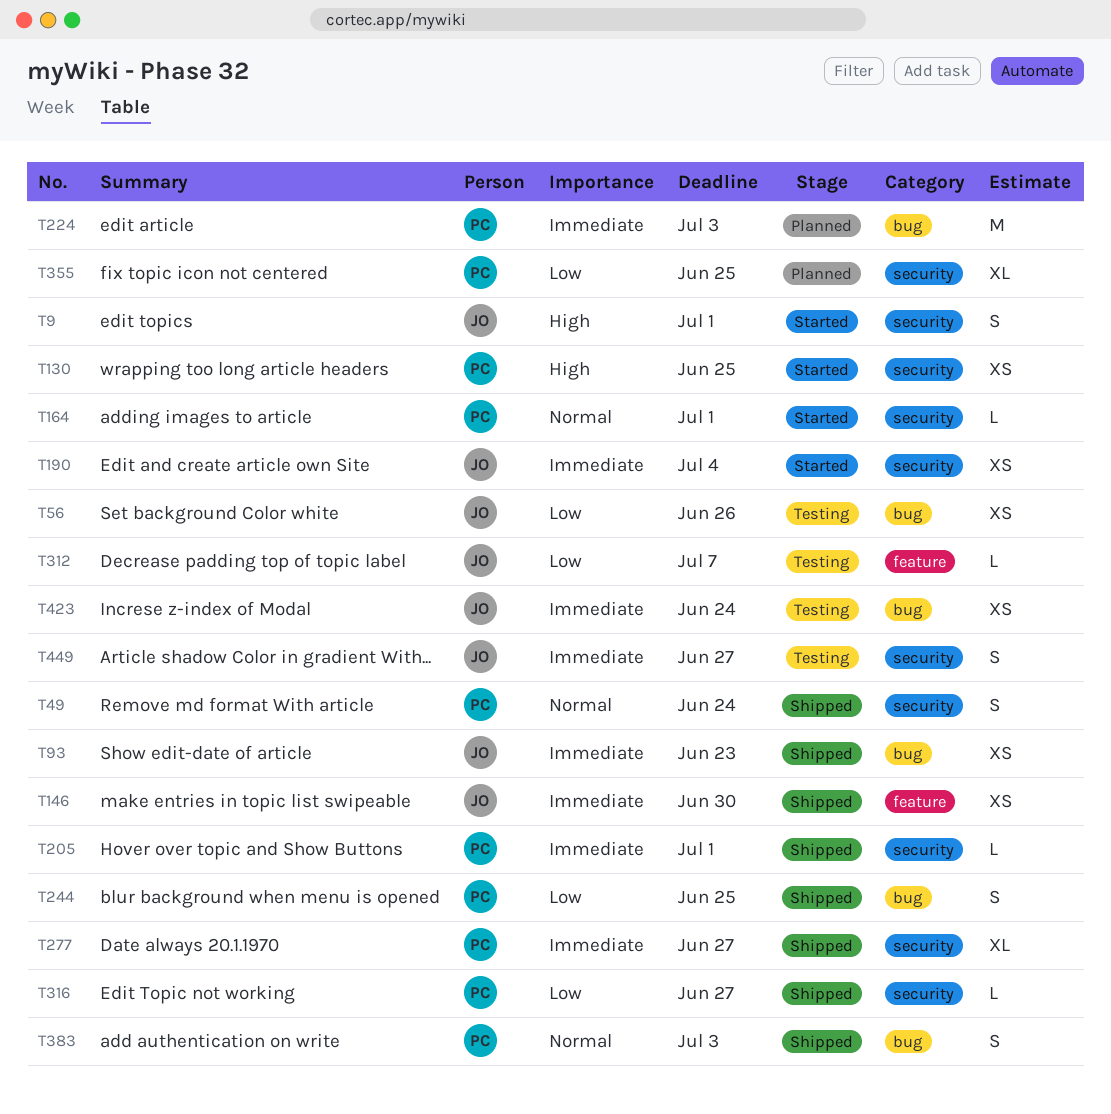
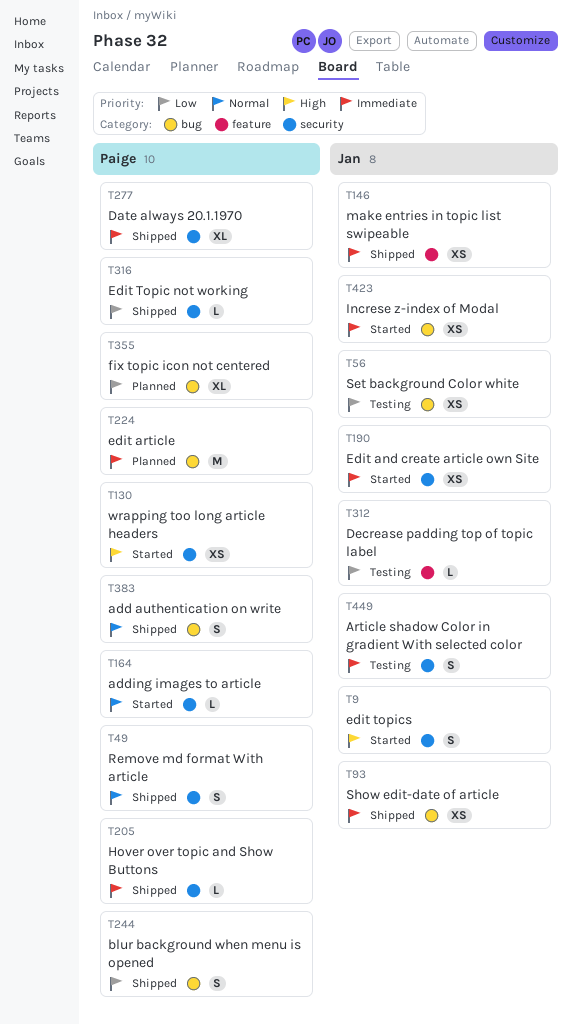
T355, label: security -> bug
T423, status: Testing -> Started

